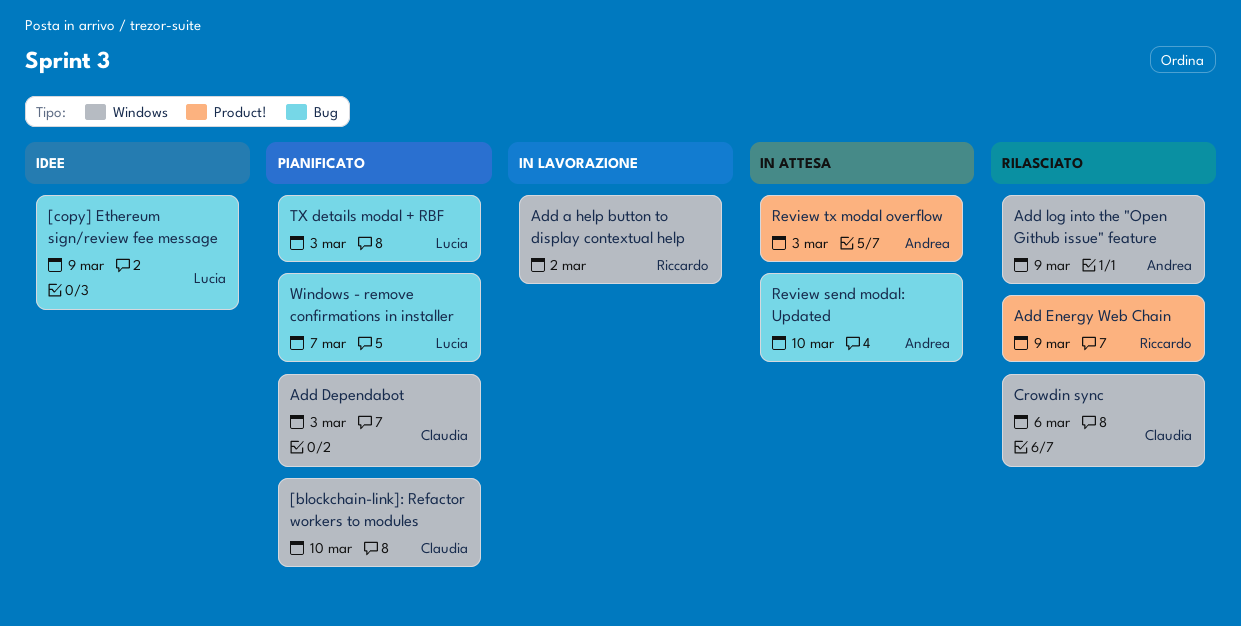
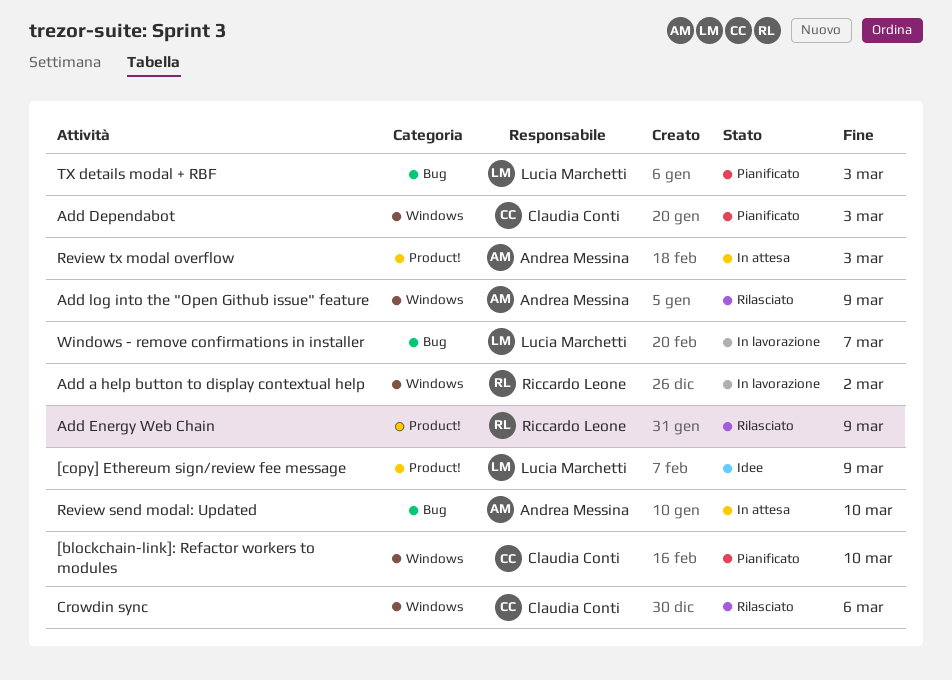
[copy] Ethereum sign/review fee message, label: Bug -> Product!
Windows - remove confirmations in installer, status: Pianificato -> In lavorazione

